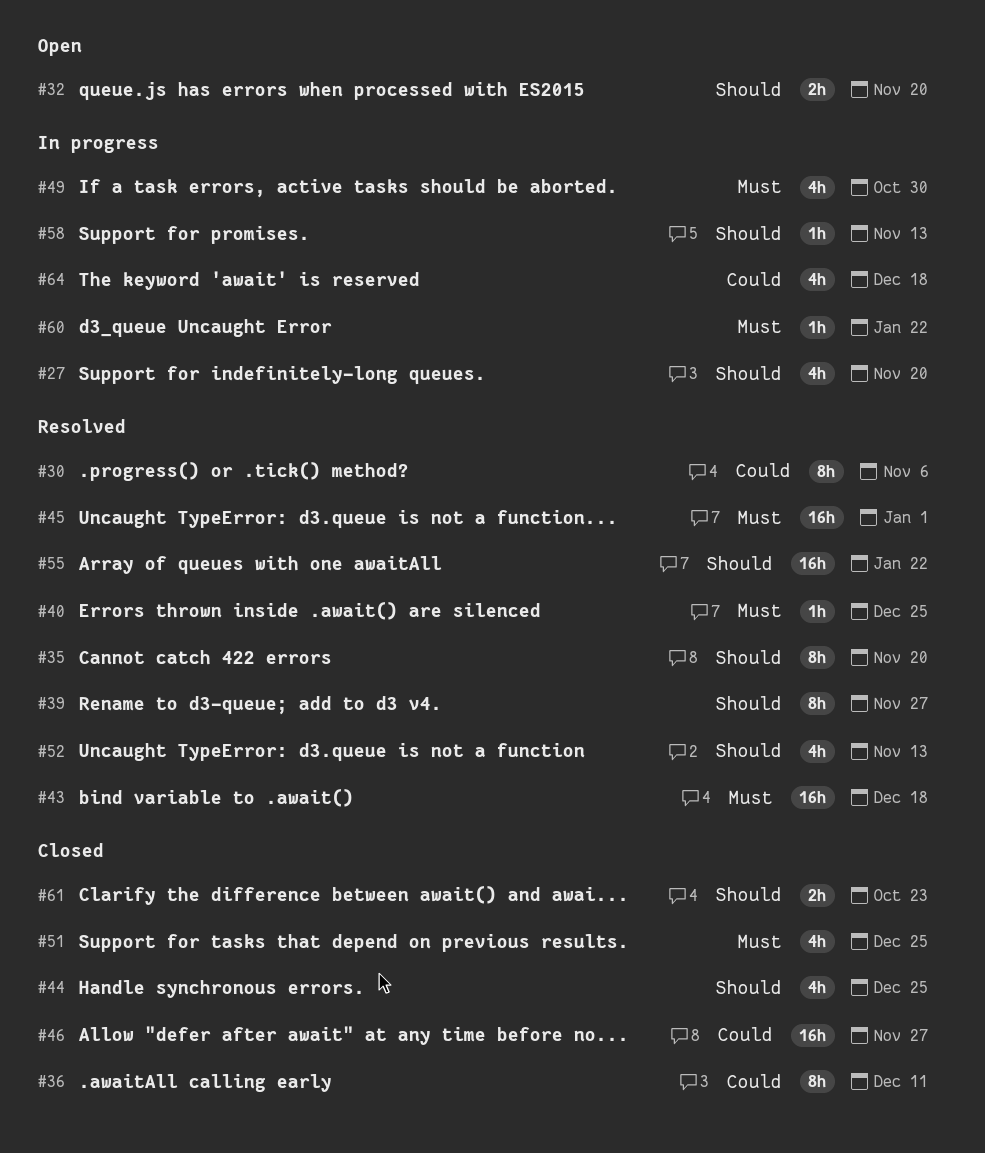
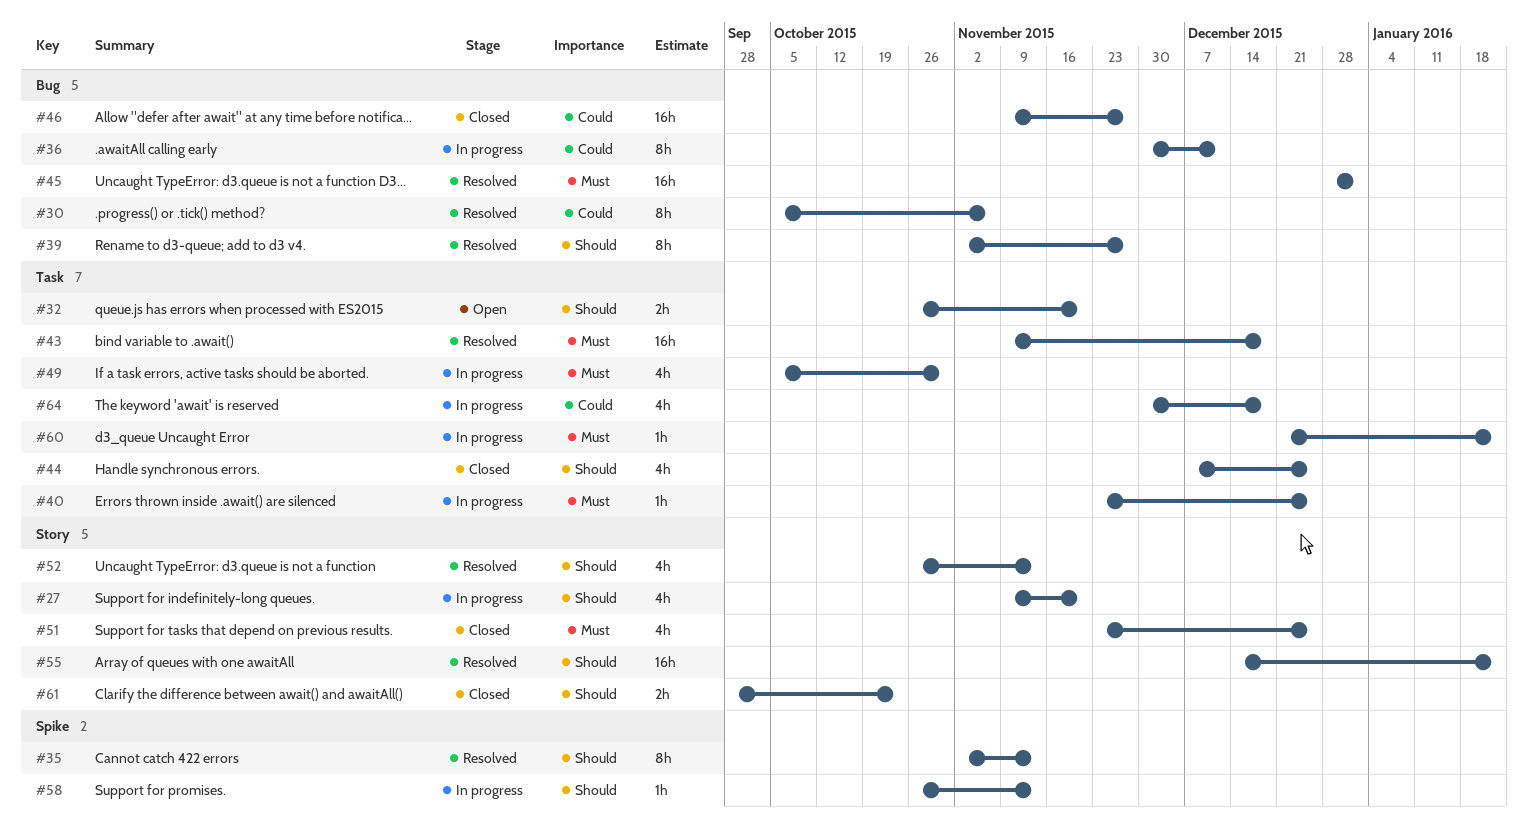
#35, due: Nov 20 -> Nov 13
#36, status: Closed -> In progress
#40, status: Resolved -> In progress

